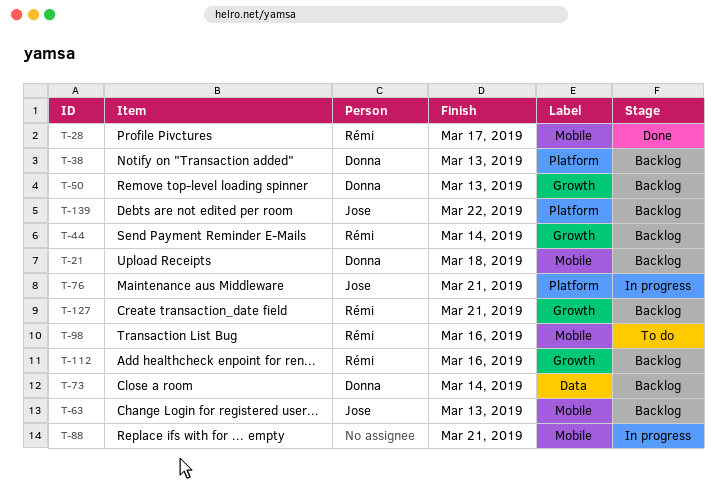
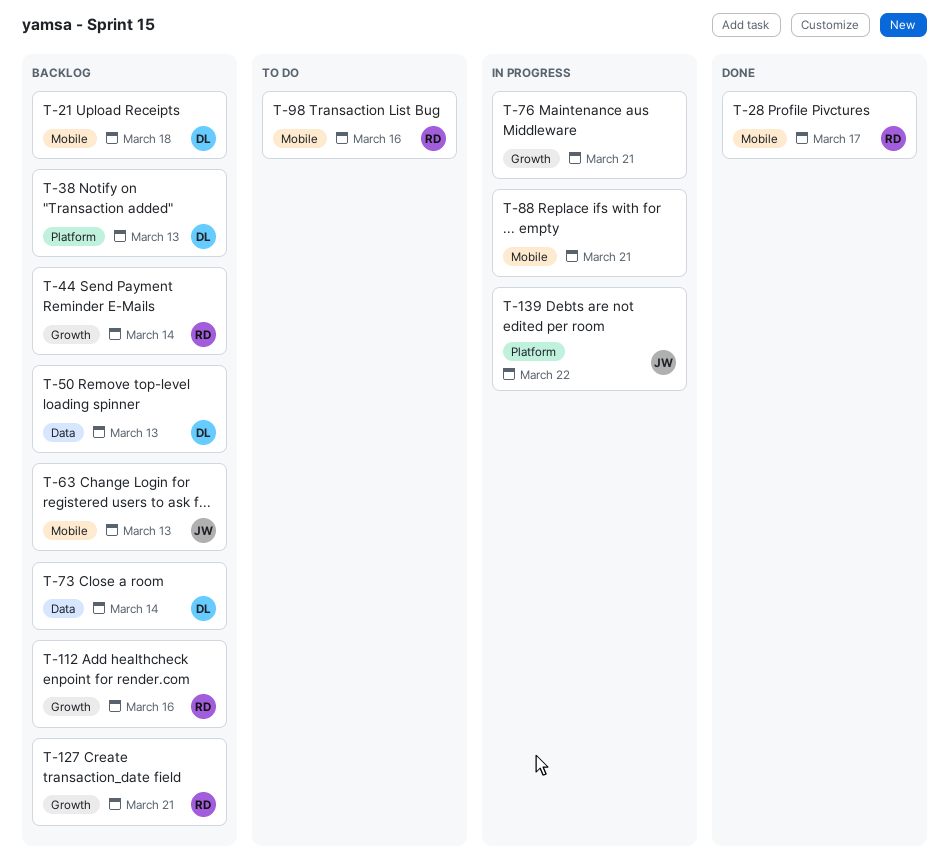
T-50, label: Growth -> Data
T-76, owner: Jose -> none
T-76, label: Platform -> Growth
T-139, status: Backlog -> In progress

